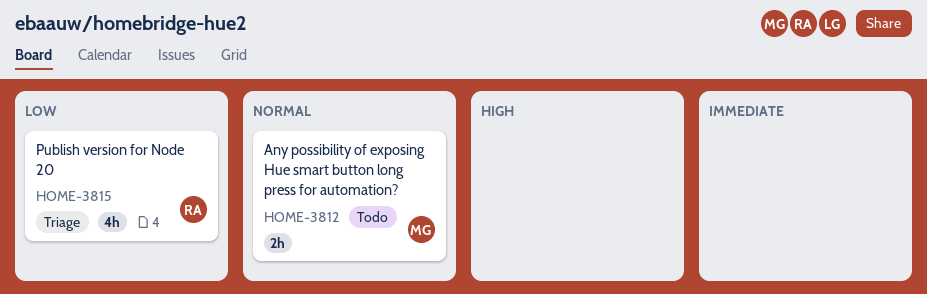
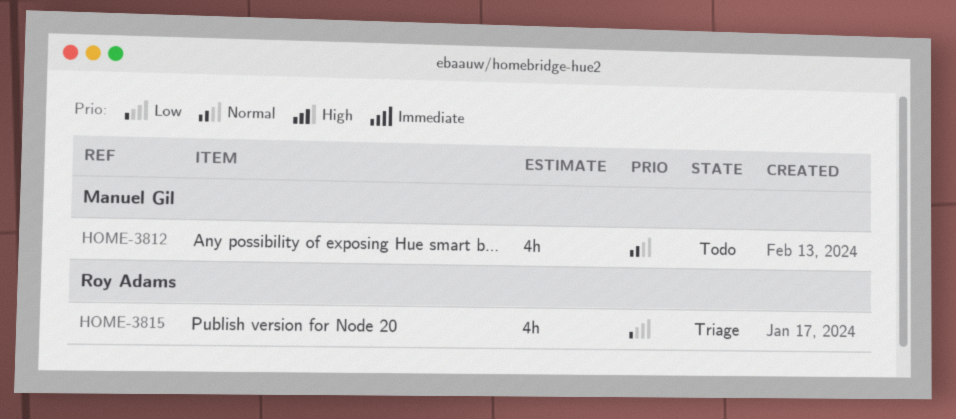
HOME-3812, estimate: 2h -> 4h

